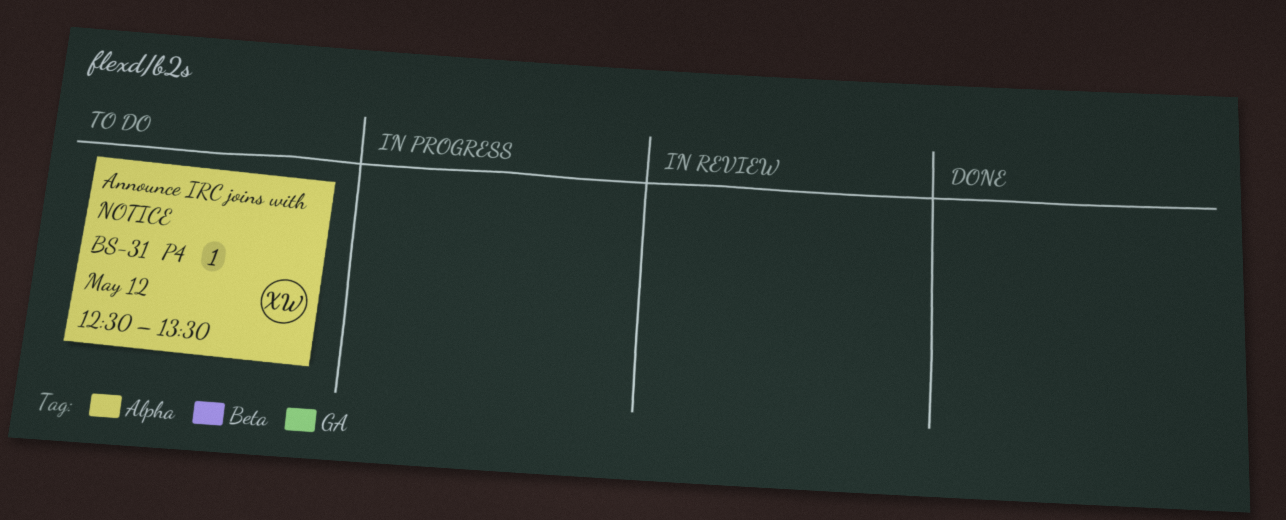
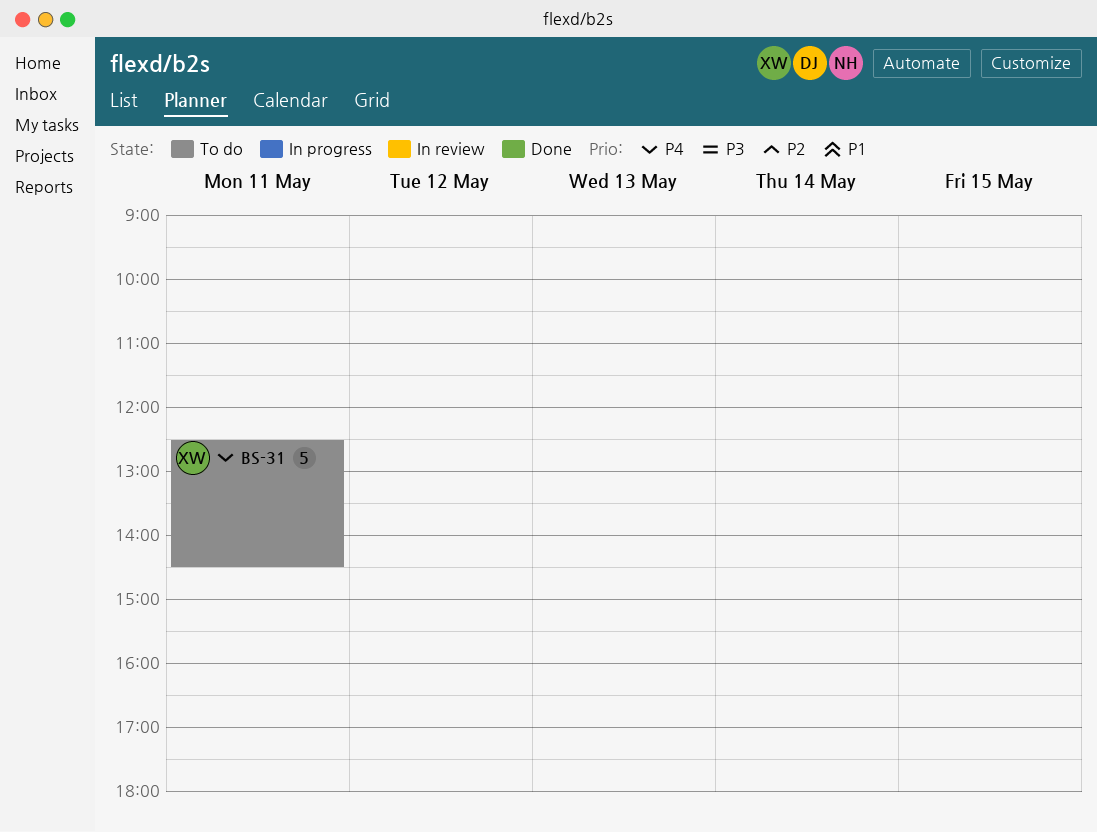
BS-31, estimate: 1 -> 5
BS-31, day: May 12 -> May 11
BS-31, ends: 13:30 -> 14:30

